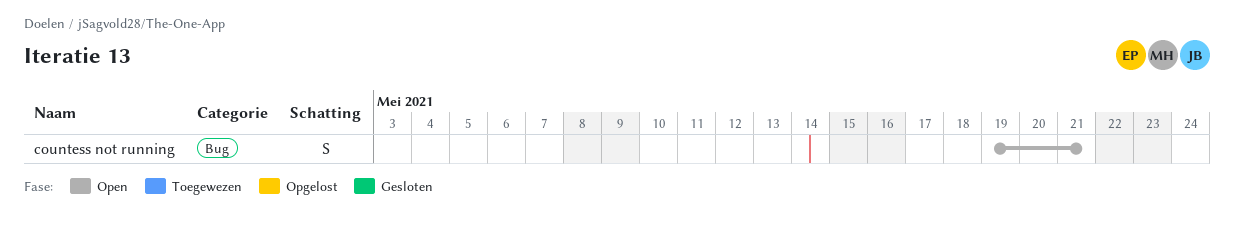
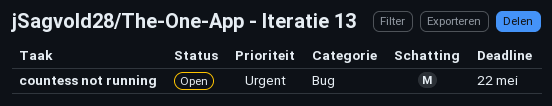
countess not running, estimate: S -> M
countess not running, due: May 21 -> May 22

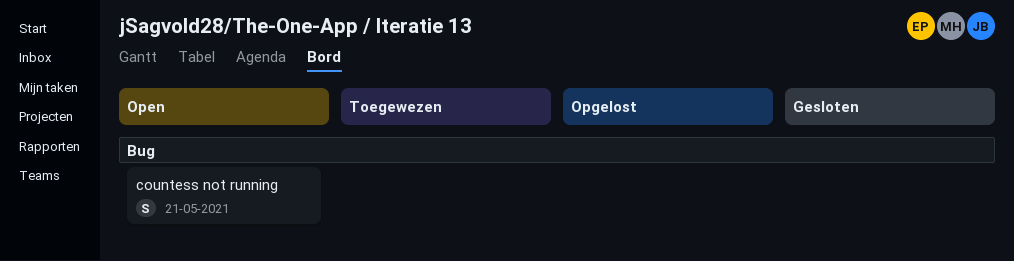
countess not running, estimate: M -> S
countess not running, due: May 22 -> May 21

